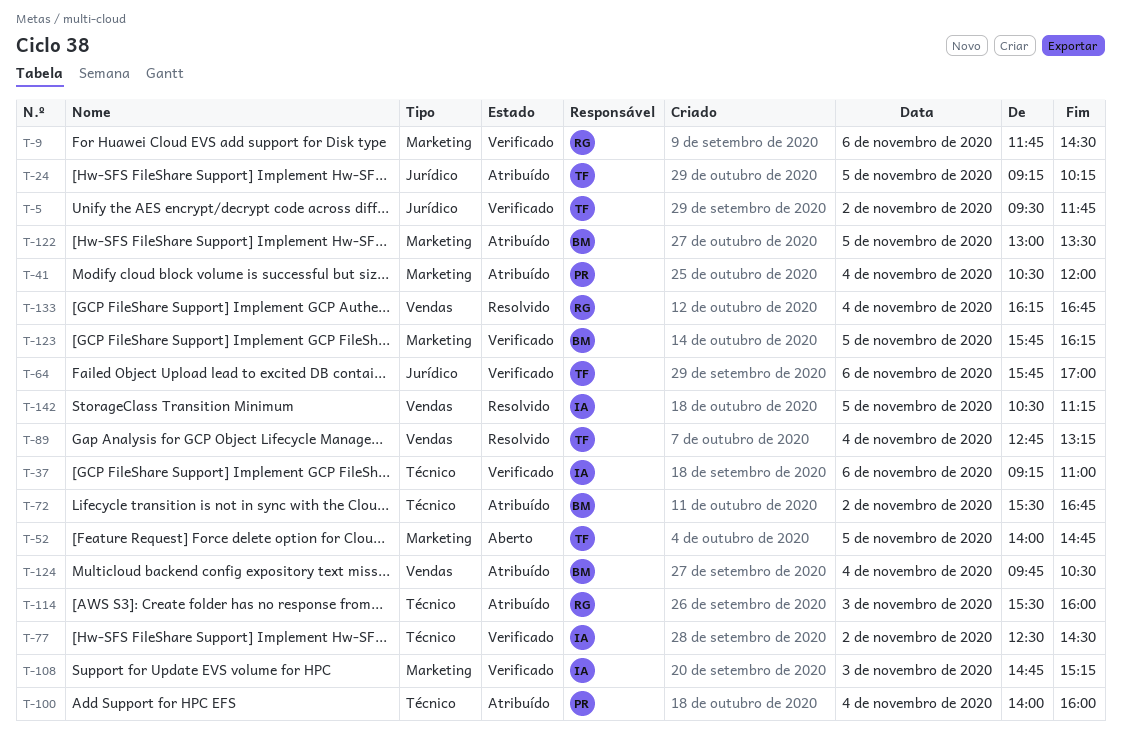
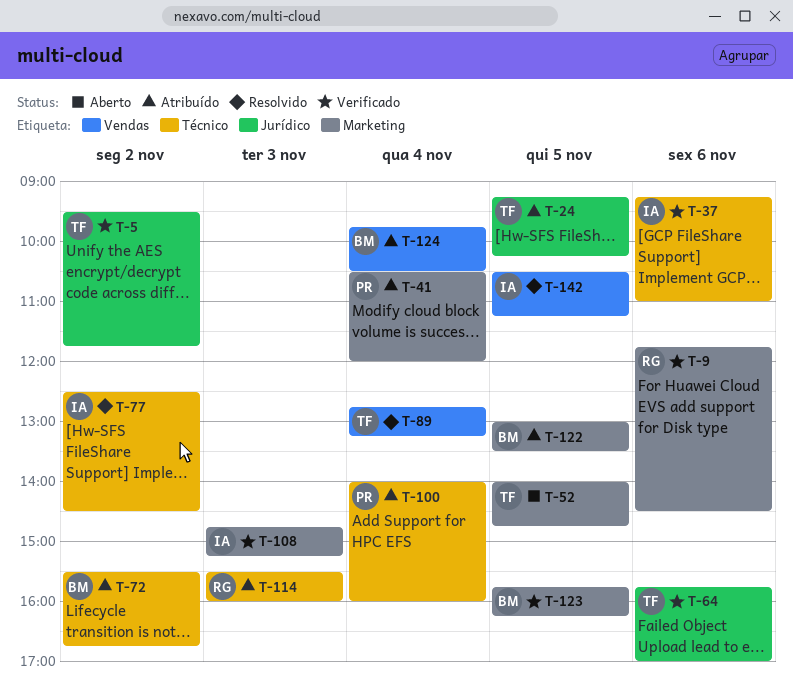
T-77, status: Verificado -> Resolvido
T-133: present -> none

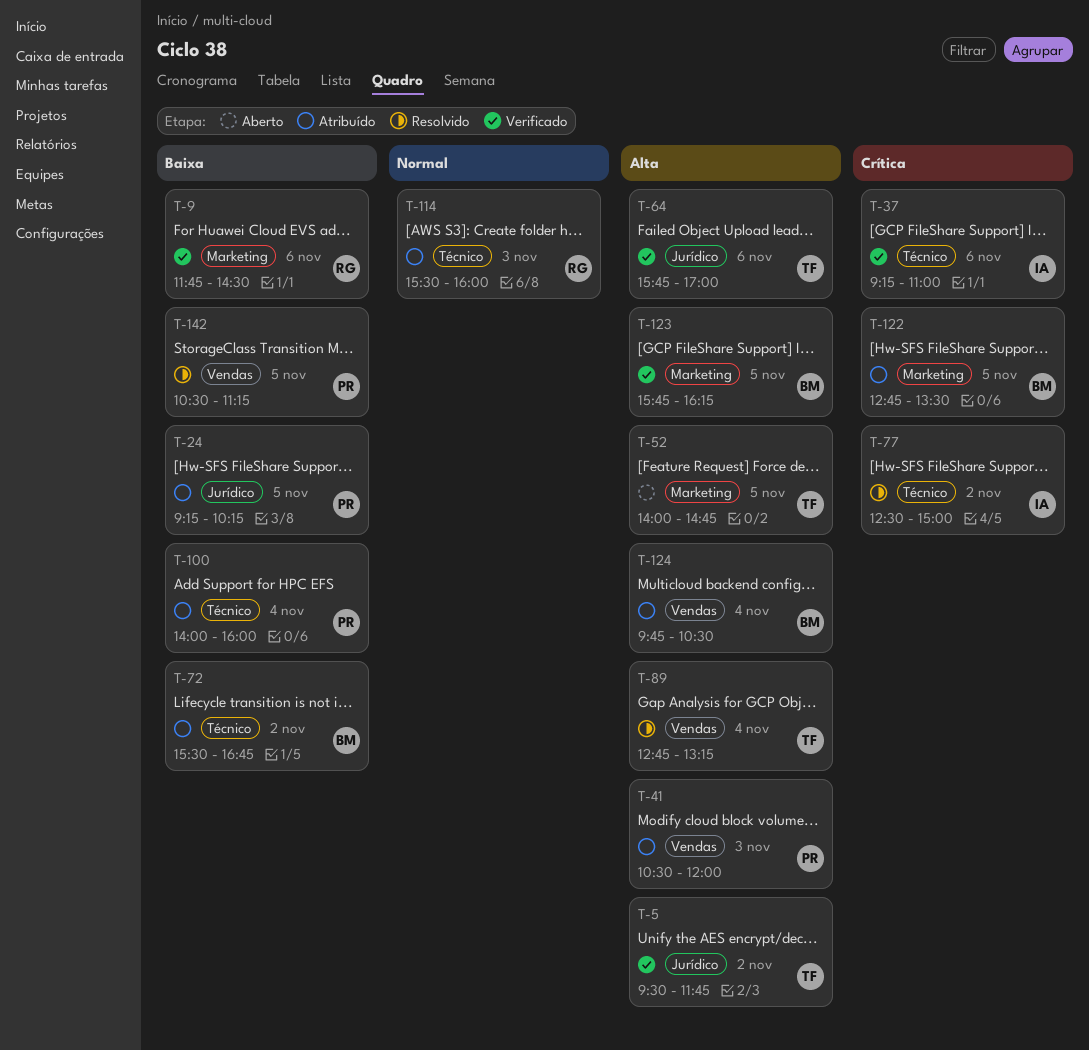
T-24, owner: TF -> PR
T-41, label: Marketing -> Vendas
T-41, day: Nov 4 -> Nov 3
T-77, ends: 14:30 -> 15:00
T-108: present -> none
T-122, begins: 13:00 -> 12:45
T-142, owner: IA -> PR

